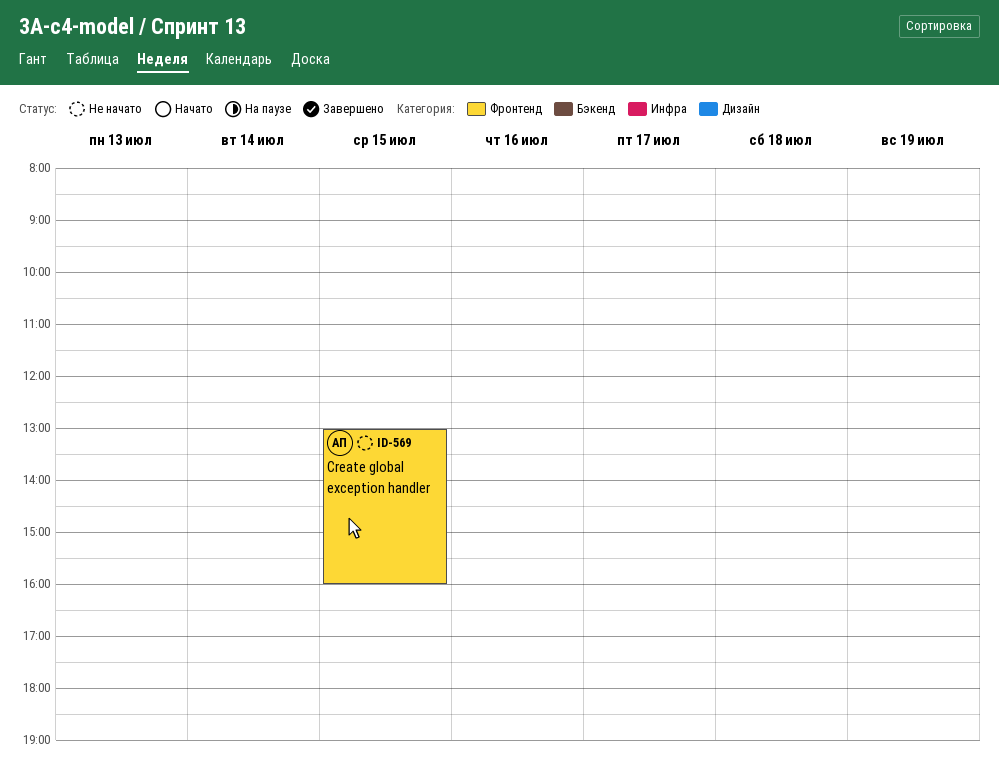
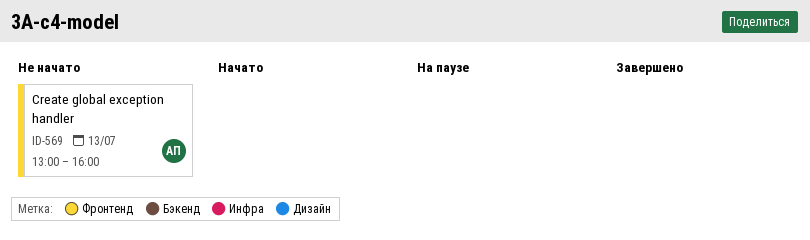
ID-569, day: Jul 15 -> Jul 13

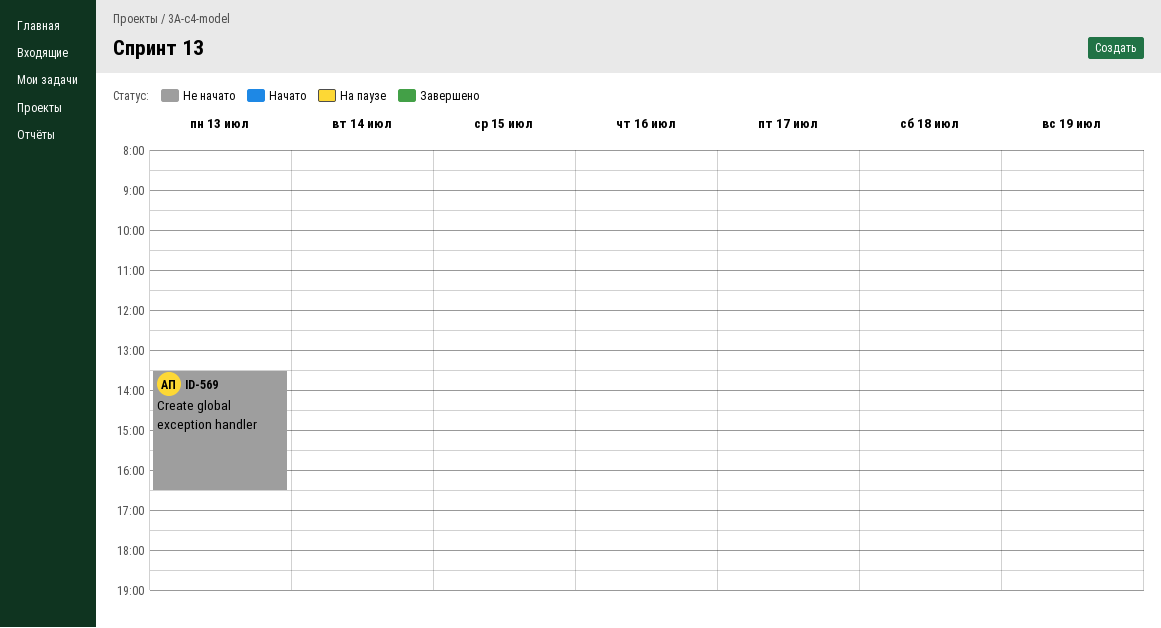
ID-569, begins: 13:00 -> 13:30
ID-569, ends: 16:00 -> 16:30

